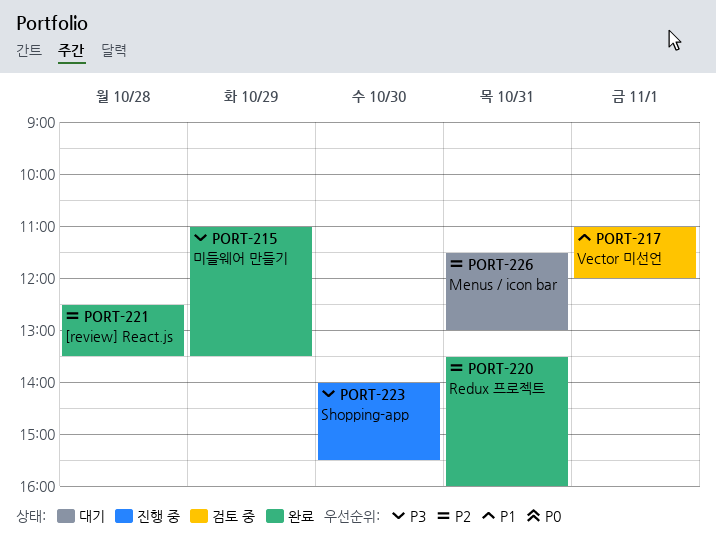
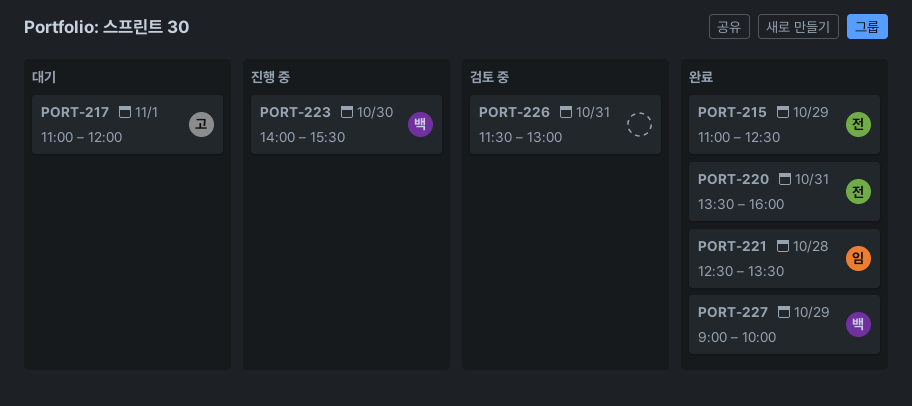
PORT-215, ends: 13:30 -> 12:30
PORT-217, status: 검토 중 -> 대기
PORT-226, status: 대기 -> 검토 중
PORT-227: none -> present

